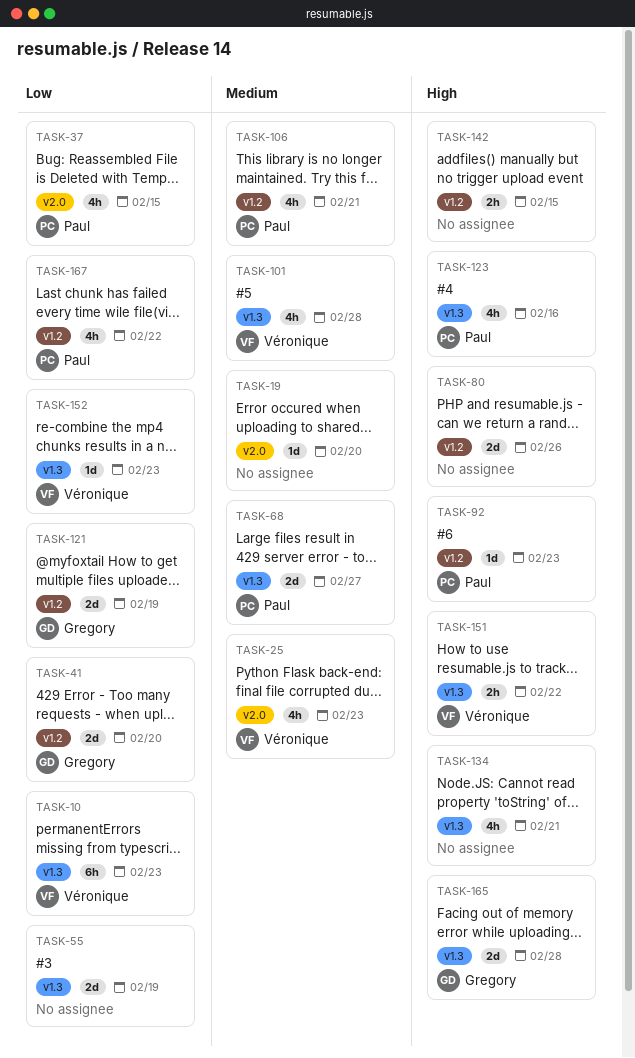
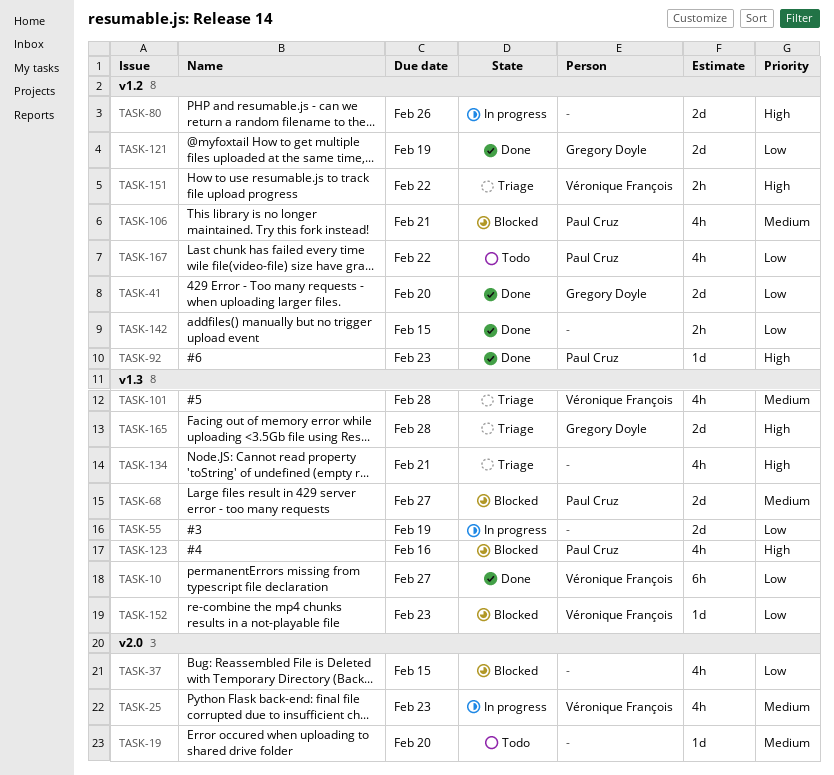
TASK-10, due: Feb 23 -> Feb 27
TASK-37, owner: Paul Cruz -> none
TASK-142, priority: High -> Low
TASK-151, label: v1.3 -> v1.2

